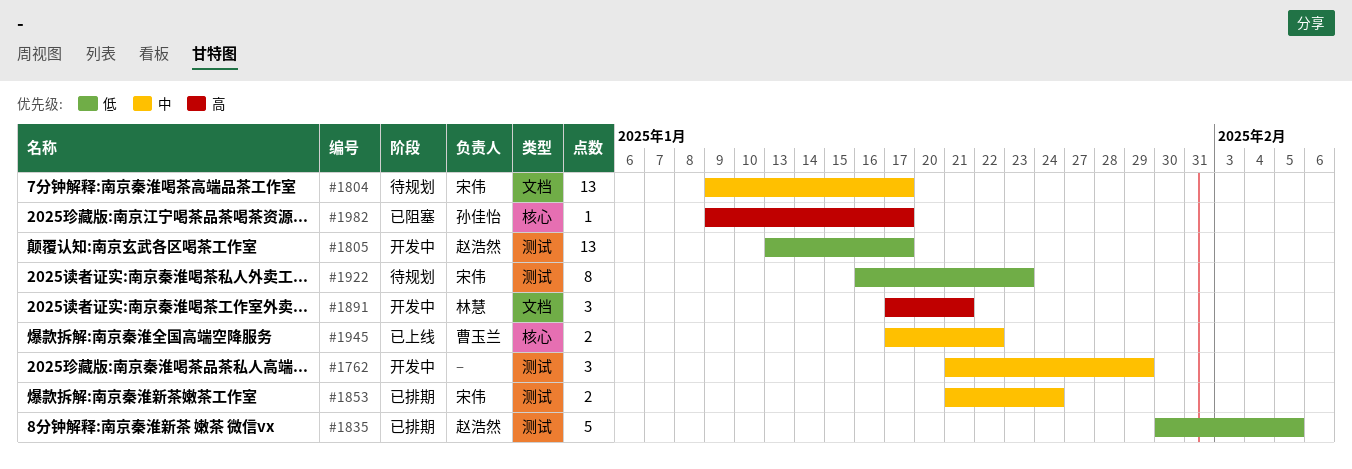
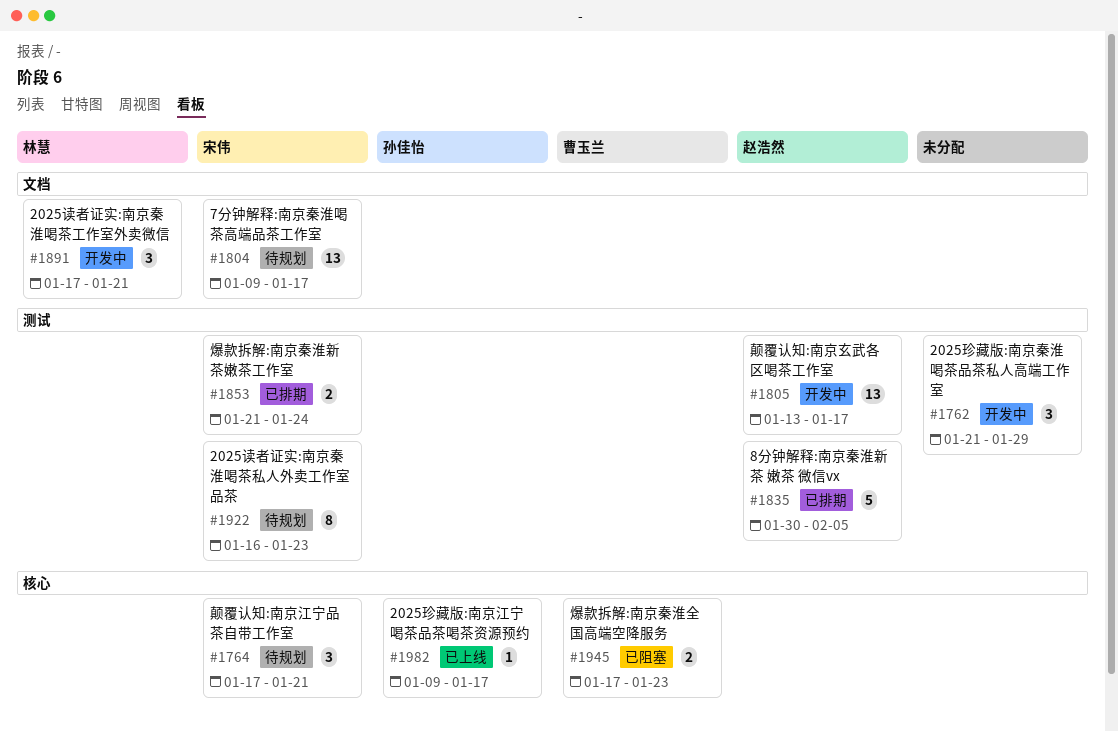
#1764: none -> present
#1945, status: 已上线 -> 已阻塞
#1945, due: Jan 22 -> Jan 23
#1982, status: 已阻塞 -> 已上线

